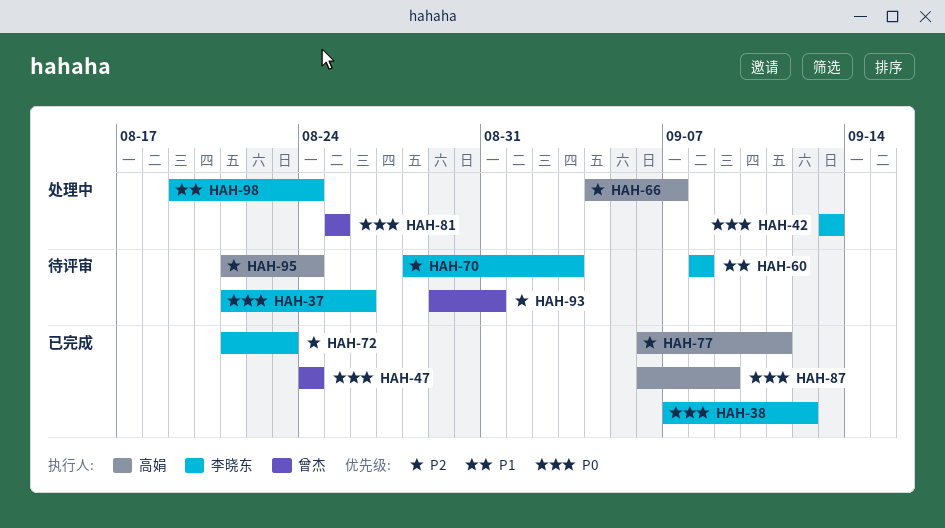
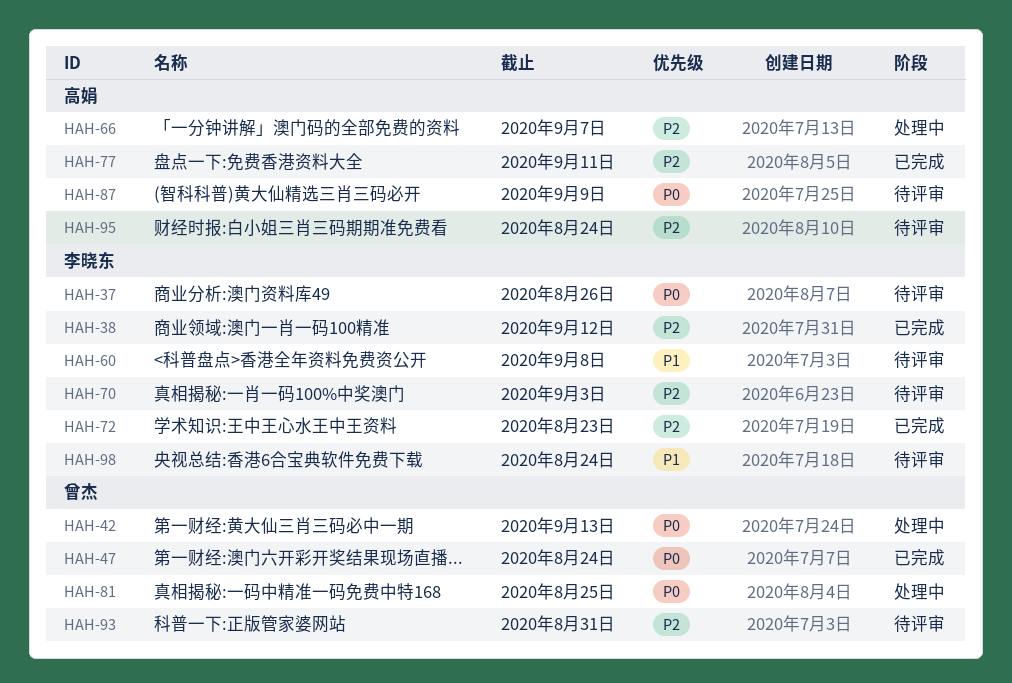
HAH-38, priority: P0 -> P2
HAH-42, owner: 李晓东 -> 曾杰
HAH-87, status: 已完成 -> 待评审
HAH-98, status: 处理中 -> 待评审

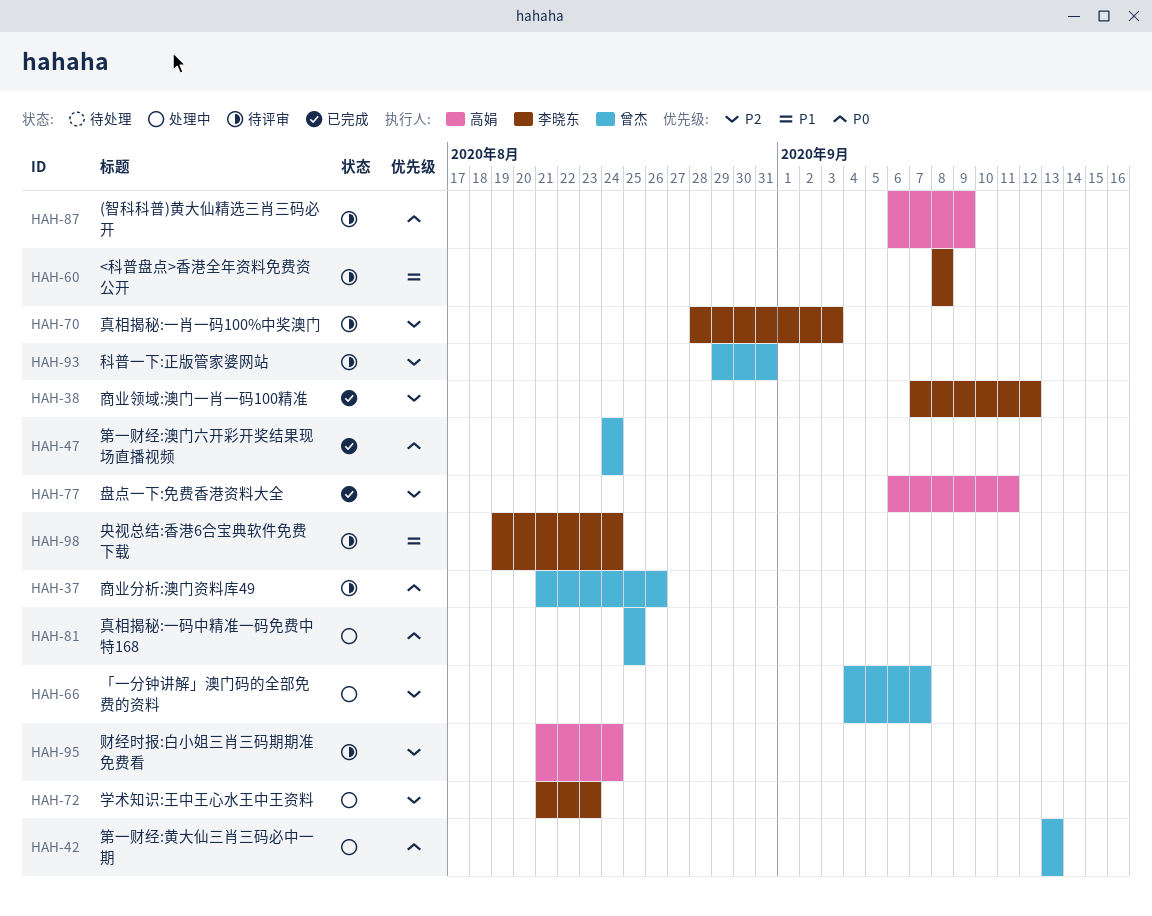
HAH-37, owner: 李晓东 -> 曾杰
HAH-66, owner: 高娟 -> 曾杰
HAH-72, status: 已完成 -> 处理中

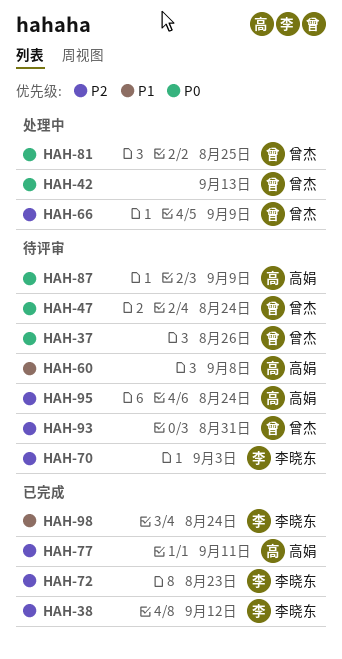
HAH-47, status: 已完成 -> 待评审
HAH-60, owner: 李晓东 -> 高娟
HAH-66, due: Sep 7 -> Sep 9
HAH-72, status: 处理中 -> 已完成
HAH-98, status: 待评审 -> 已完成

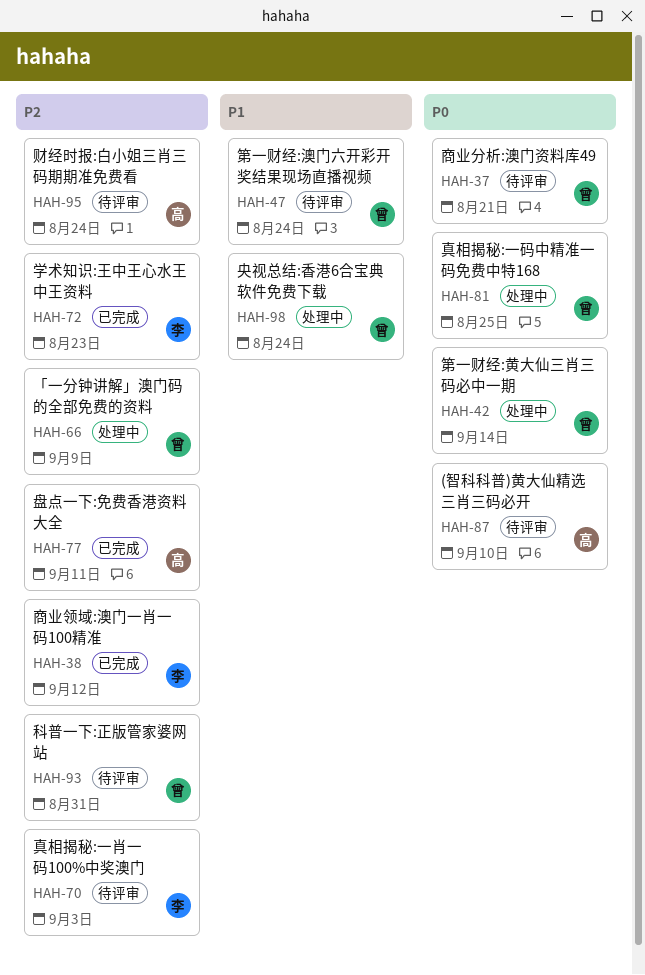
HAH-37, due: Aug 26 -> Aug 21
HAH-42, due: Sep 13 -> Sep 14
HAH-47, priority: P0 -> P1
HAH-60: present -> none
HAH-87, due: Sep 9 -> Sep 10
HAH-98, status: 已完成 -> 处理中
HAH-98, owner: 李晓东 -> 曾杰

